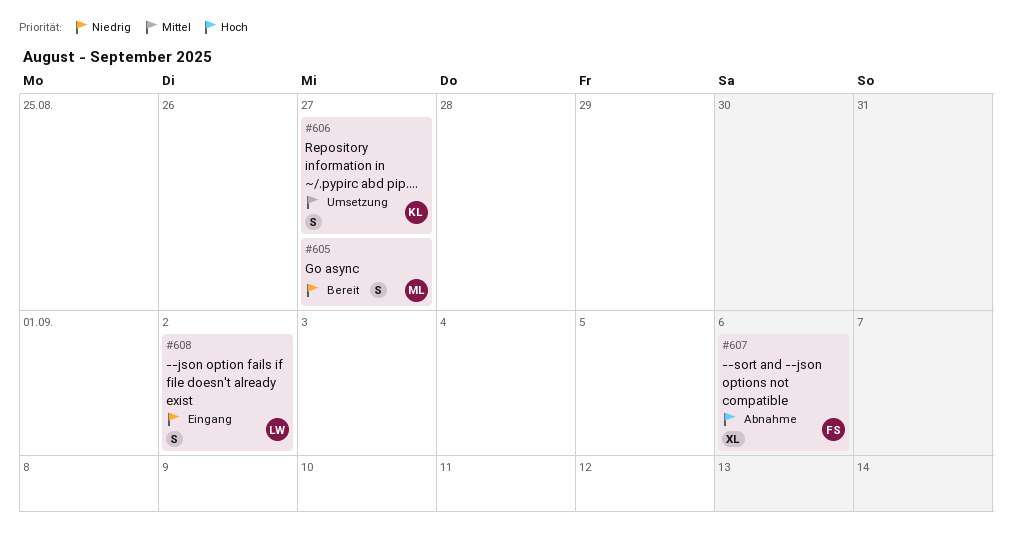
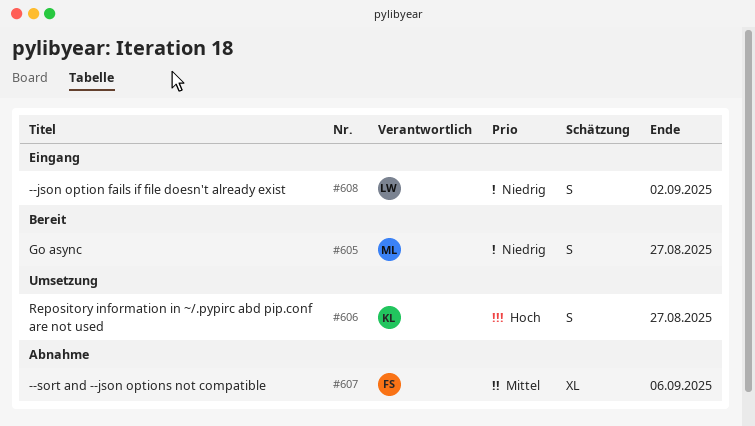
#606, priority: Mittel -> Hoch
#607, priority: Hoch -> Mittel

